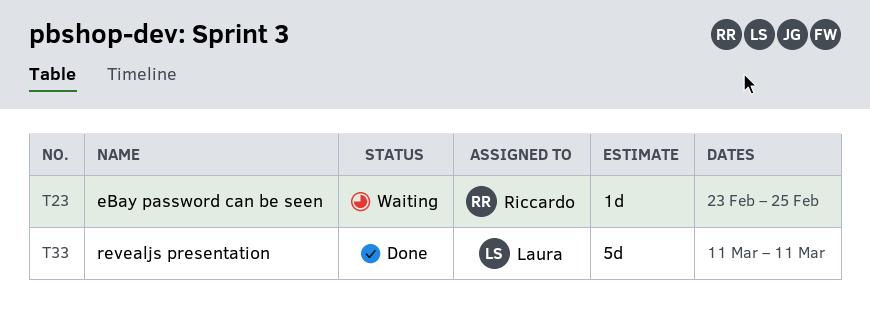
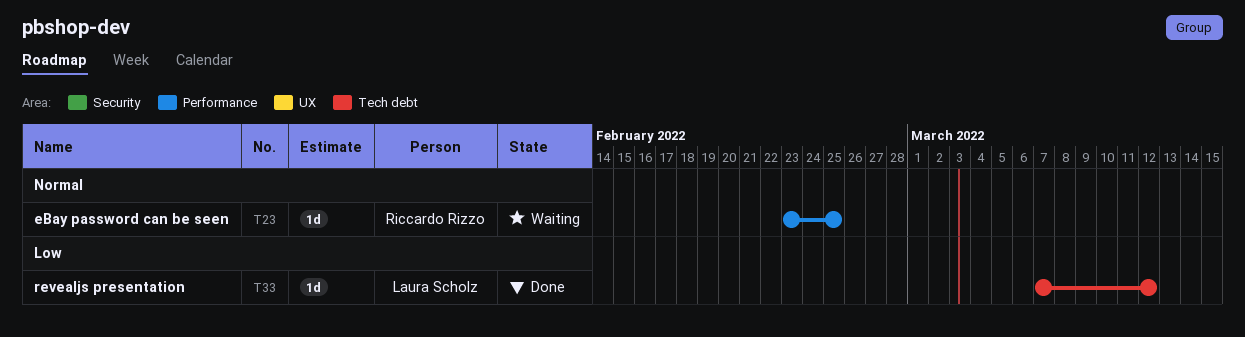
T33, estimate: 5d -> 1d
T33, start: Mar 11 -> Mar 7
T33, due: Mar 11 -> Mar 12

